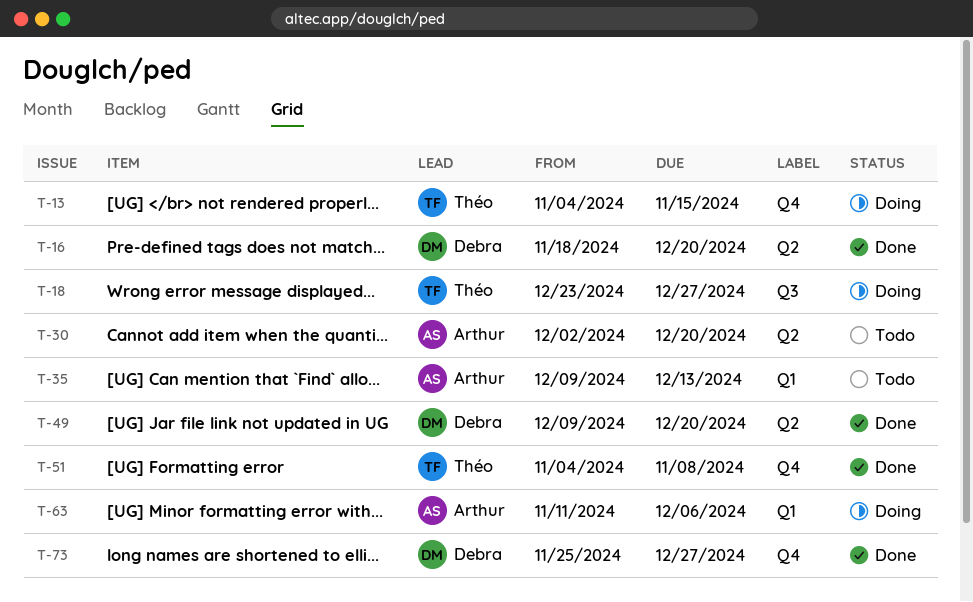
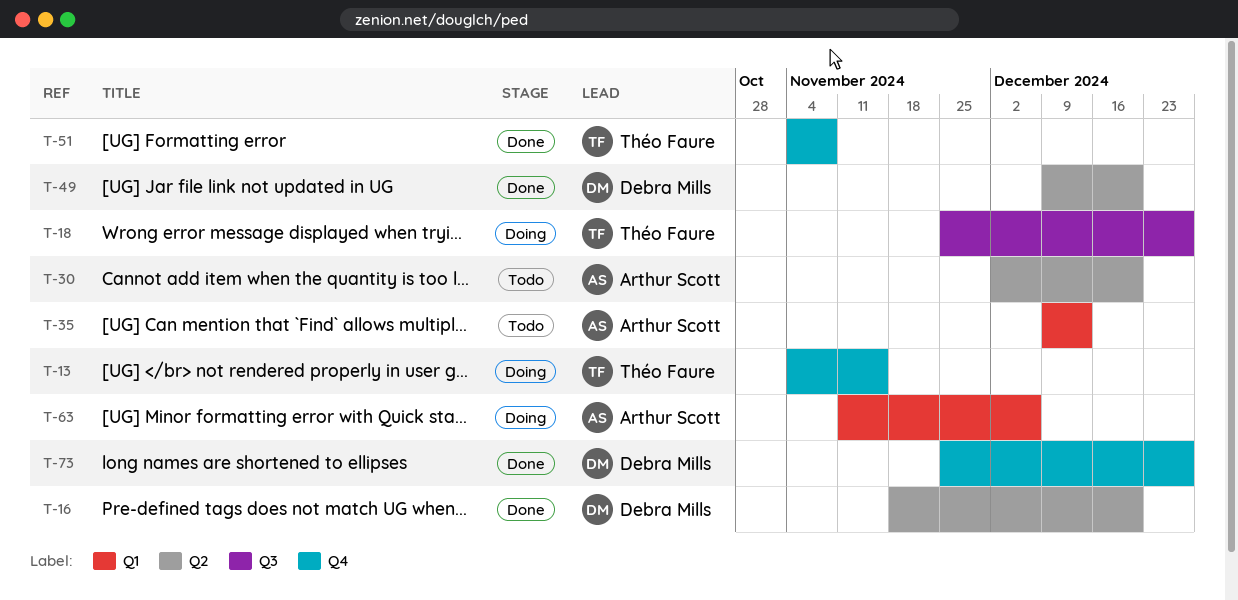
T-18, start: Dec 23 -> Nov 25

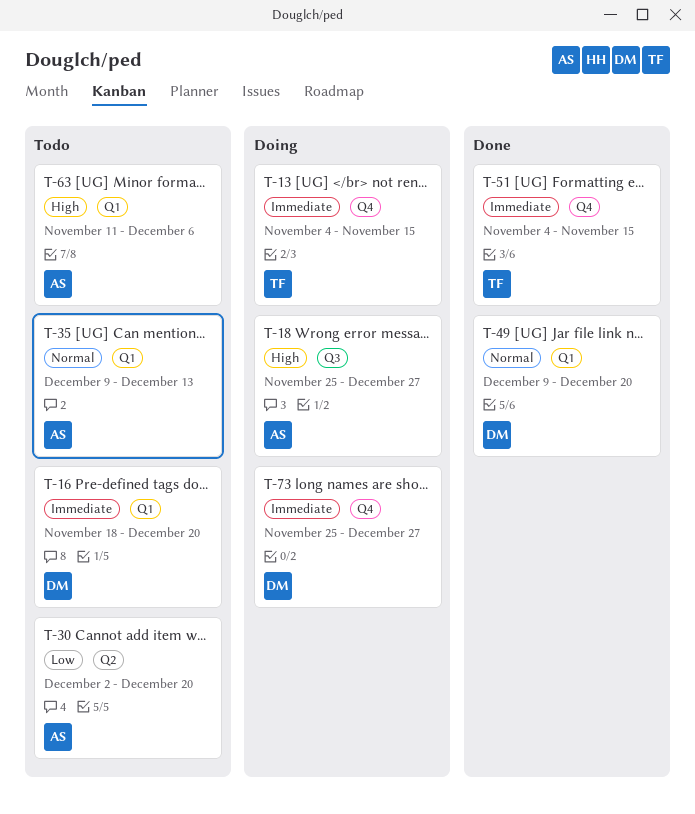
T-16, status: Done -> Todo
T-16, label: Q2 -> Q1
T-18, owner: Théo Faure -> Arthur Scott
T-49, label: Q2 -> Q1
T-51, due: Nov 8 -> Nov 15
T-63, status: Doing -> Todo
T-73, status: Done -> Doing

